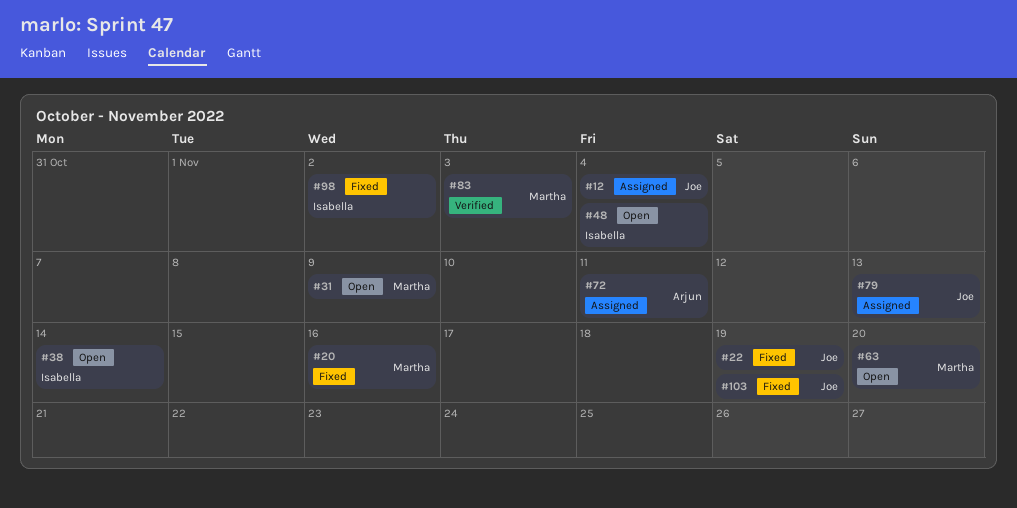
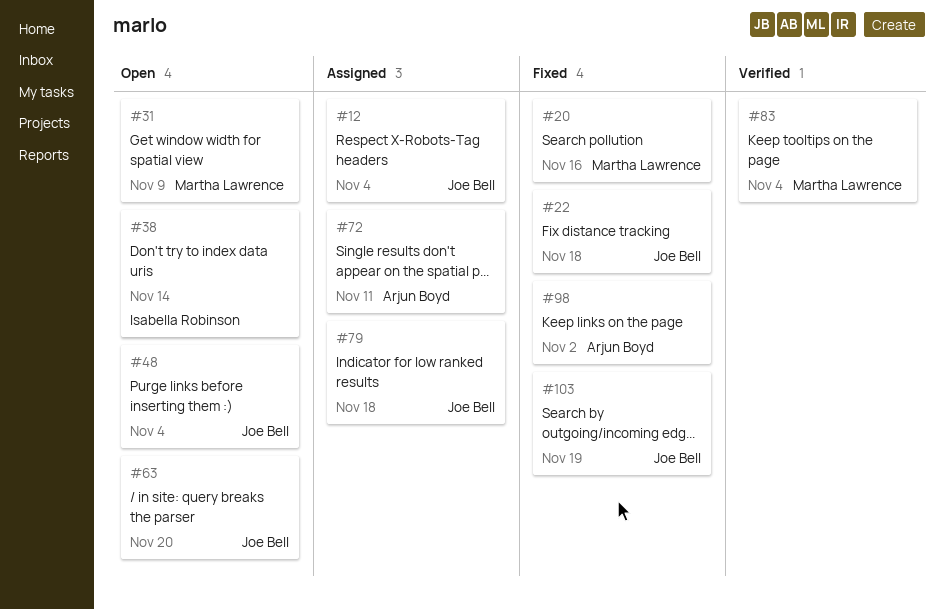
#22, due: Nov 19 -> Nov 18
#48, owner: Isabella Robinson -> Joe Bell
#63, owner: Martha Lawrence -> Joe Bell
#79, due: Nov 13 -> Nov 18
#83, due: Nov 3 -> Nov 4
#98, owner: Isabella Robinson -> Arjun Boyd

